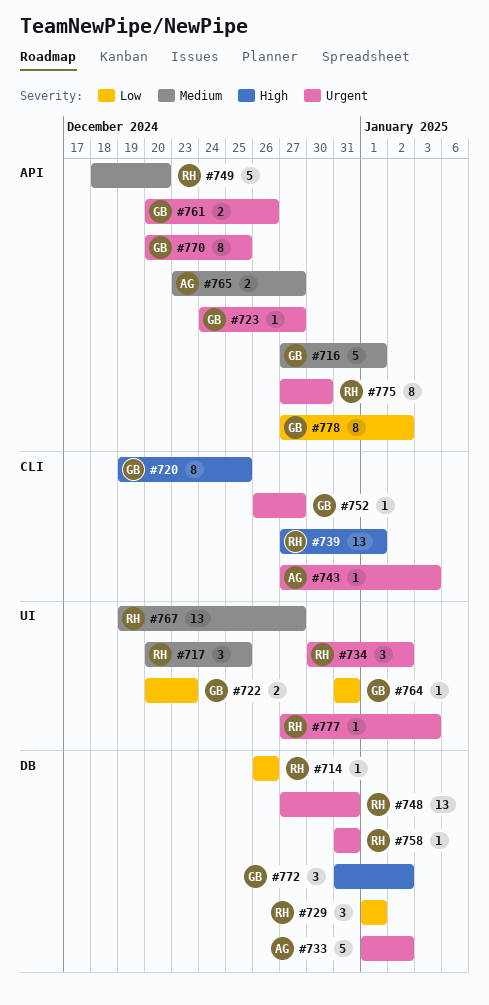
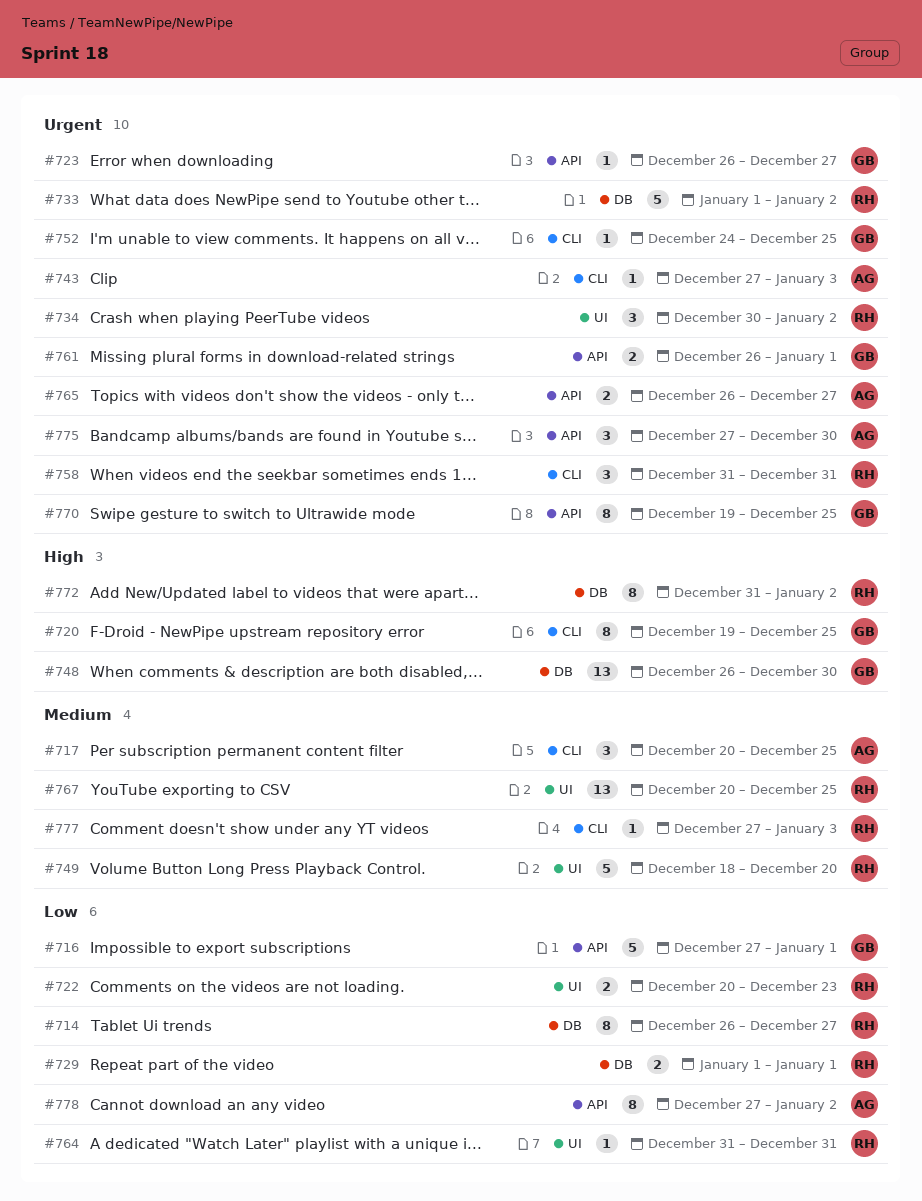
#714, estimate: 1 -> 8
#714, due: Dec 26 -> Dec 27
#716, priority: Medium -> Low
#717, owner: RH -> AG
#717, label: UI -> CLI
#722, owner: GB -> RH
#723, start: Dec 24 -> Dec 26
#729, estimate: 3 -> 2
#733, owner: AG -> RH
#739: present -> none
#748, owner: RH -> GB
#748, priority: Urgent -> High
#748, start: Dec 27 -> Dec 26
#748, due: Dec 31 -> Dec 30
#749, label: API -> UI
#752, start: Dec 26 -> Dec 24
#752, due: Dec 27 -> Dec 25
#758, label: DB -> CLI
#758, estimate: 1 -> 3
#761, start: Dec 20 -> Dec 26
#761, due: Dec 26 -> Jan 1
#764, owner: GB -> RH
#765, priority: Medium -> Urgent
#765, start: Dec 23 -> Dec 26
#767, start: Dec 19 -> Dec 20
#767, due: Dec 27 -> Dec 25
#770, start: Dec 20 -> Dec 19
#772, owner: GB -> RH
#772, estimate: 3 -> 8
#775, owner: RH -> AG
#775, estimate: 8 -> 3
#777, priority: Urgent -> Medium
#777, label: UI -> CLI
#778, owner: GB -> AG

